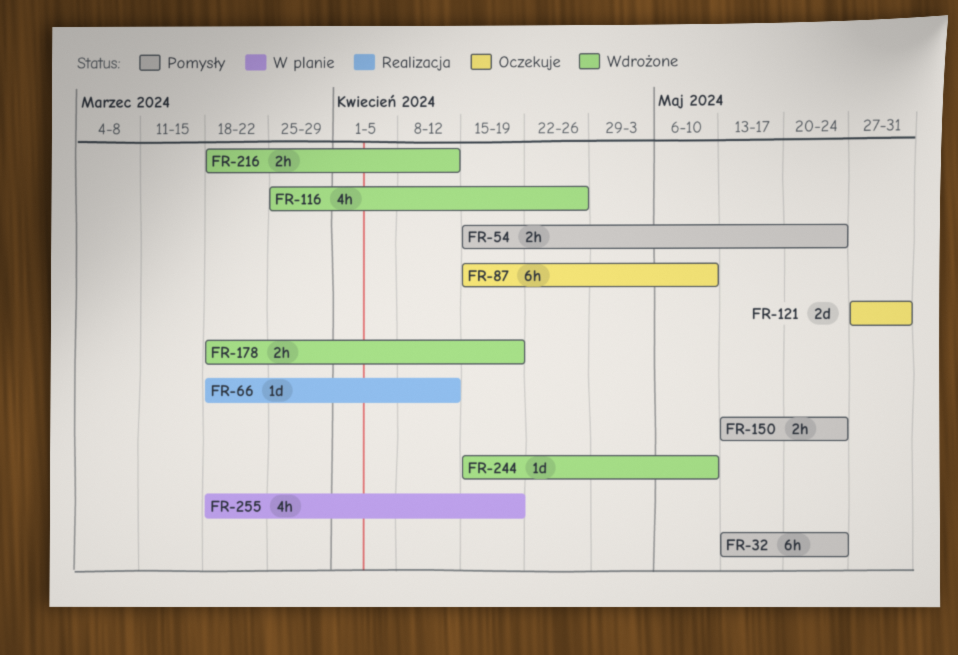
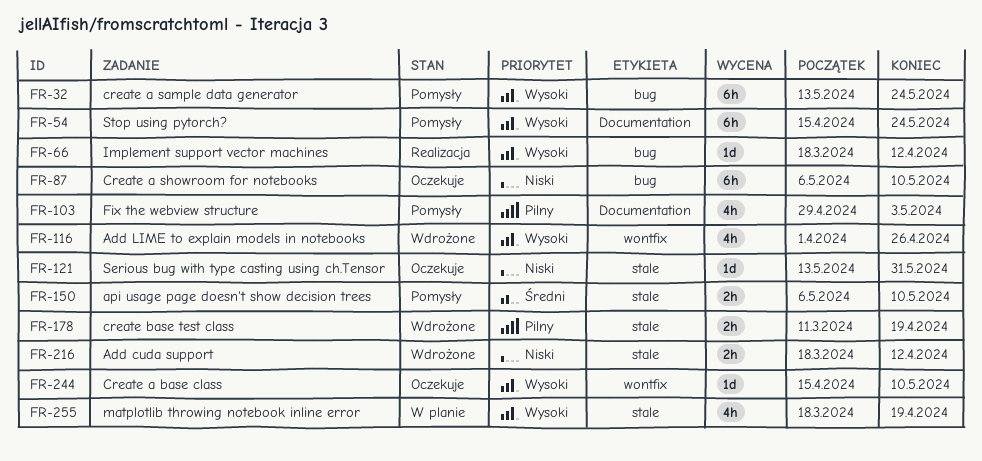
FR-54, estimate: 2h -> 6h
FR-87, start: Apr 15 -> May 6
FR-103: none -> present
FR-116, start: Mar 25 -> Apr 1
FR-121, estimate: 2d -> 1d
FR-121, start: May 27 -> May 13
FR-150, start: May 13 -> May 6
FR-150, due: May 24 -> May 10
FR-178, start: Mar 18 -> Mar 11
FR-244, status: Wdrożone -> Oczekuje

